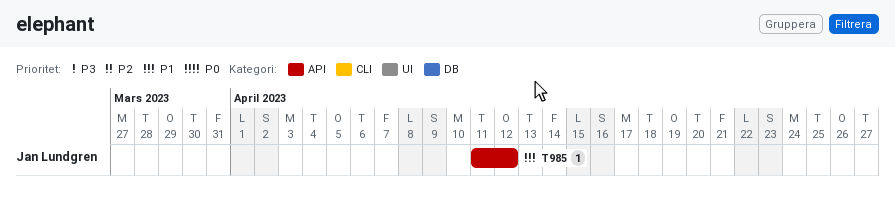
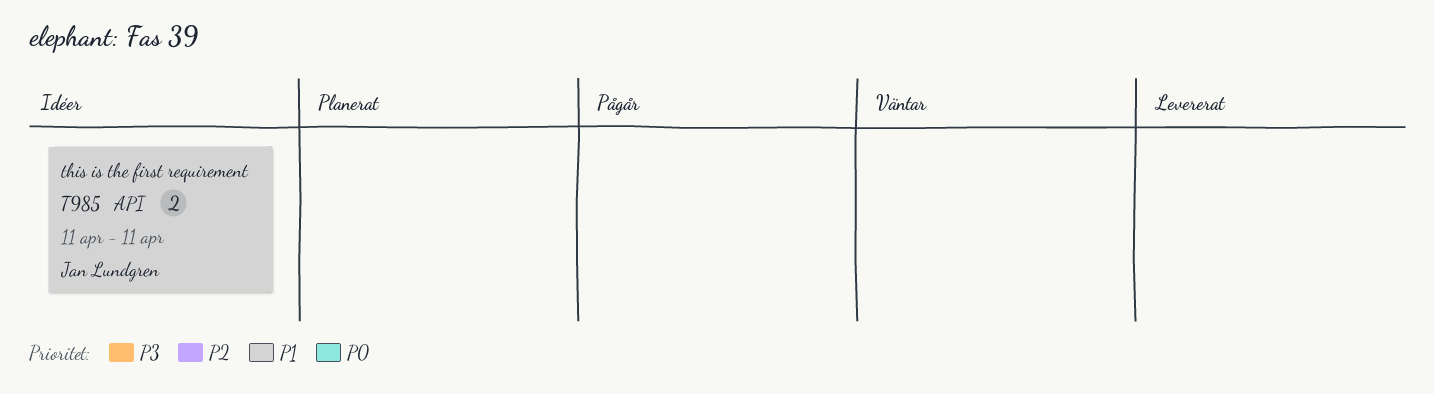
T985, estimate: 1 -> 2
T985, due: Apr 12 -> Apr 11

